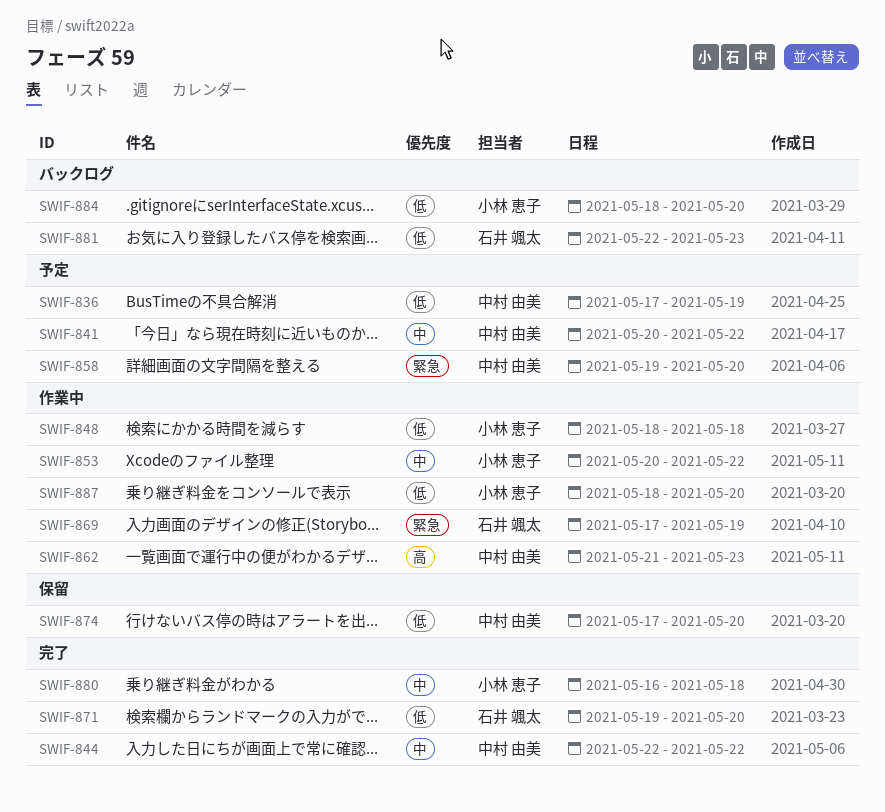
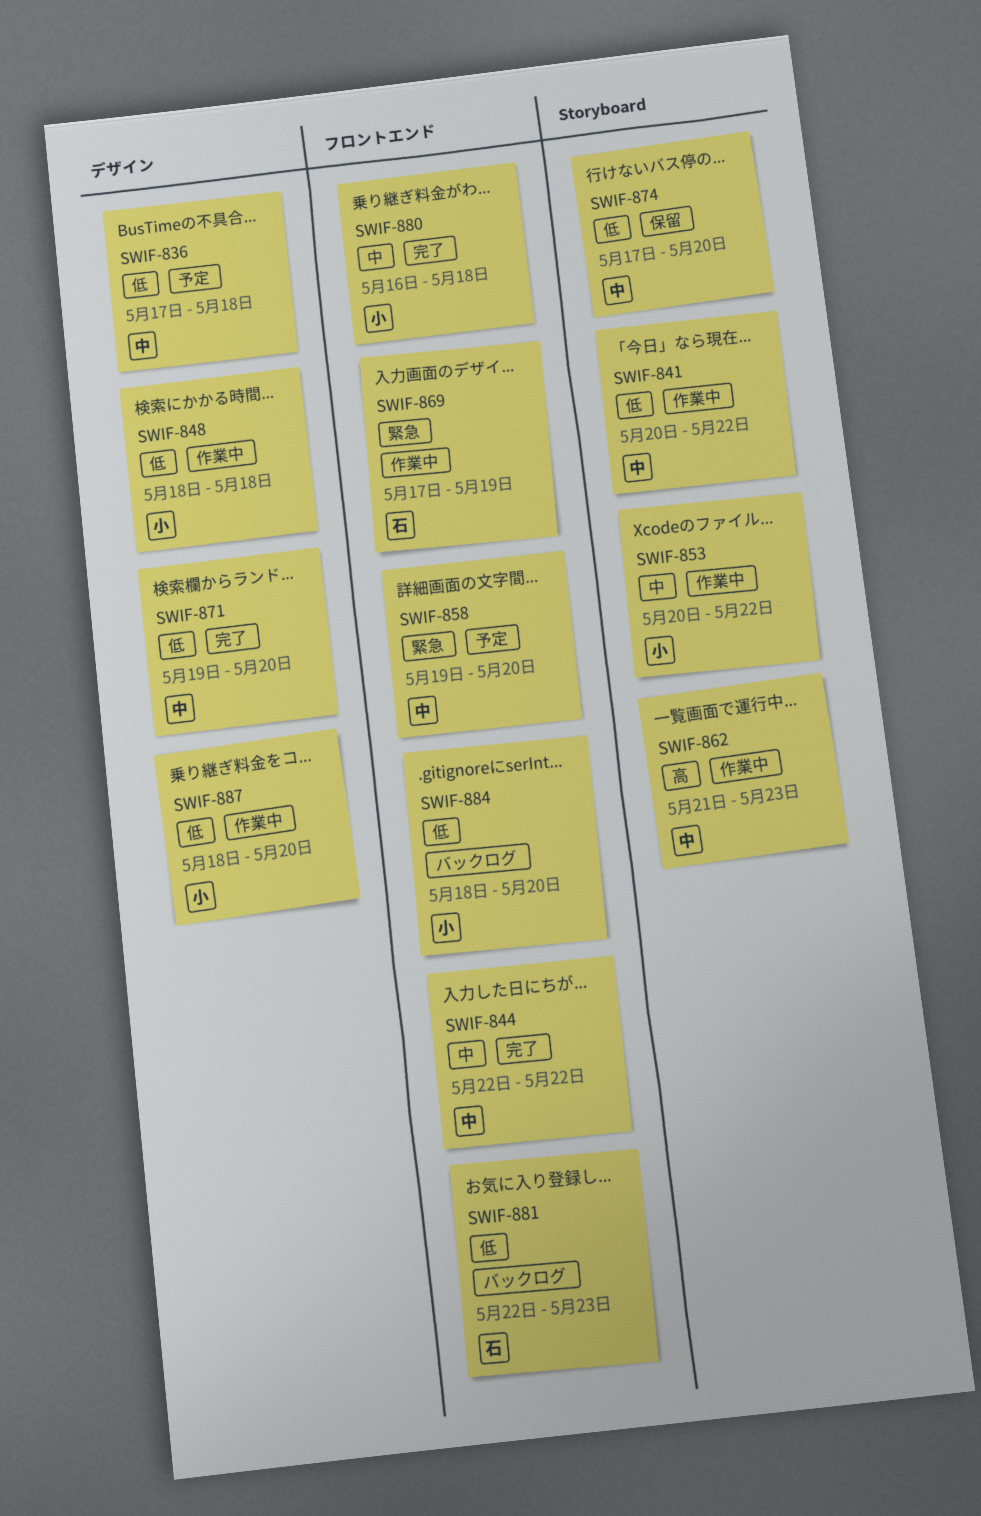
SWIF-836, due: May 19 -> May 18
SWIF-841, status: 予定 -> 作業中
SWIF-841, priority: 中 -> 低
SWIF-871, owner: 石井 颯太 -> 中村 由美

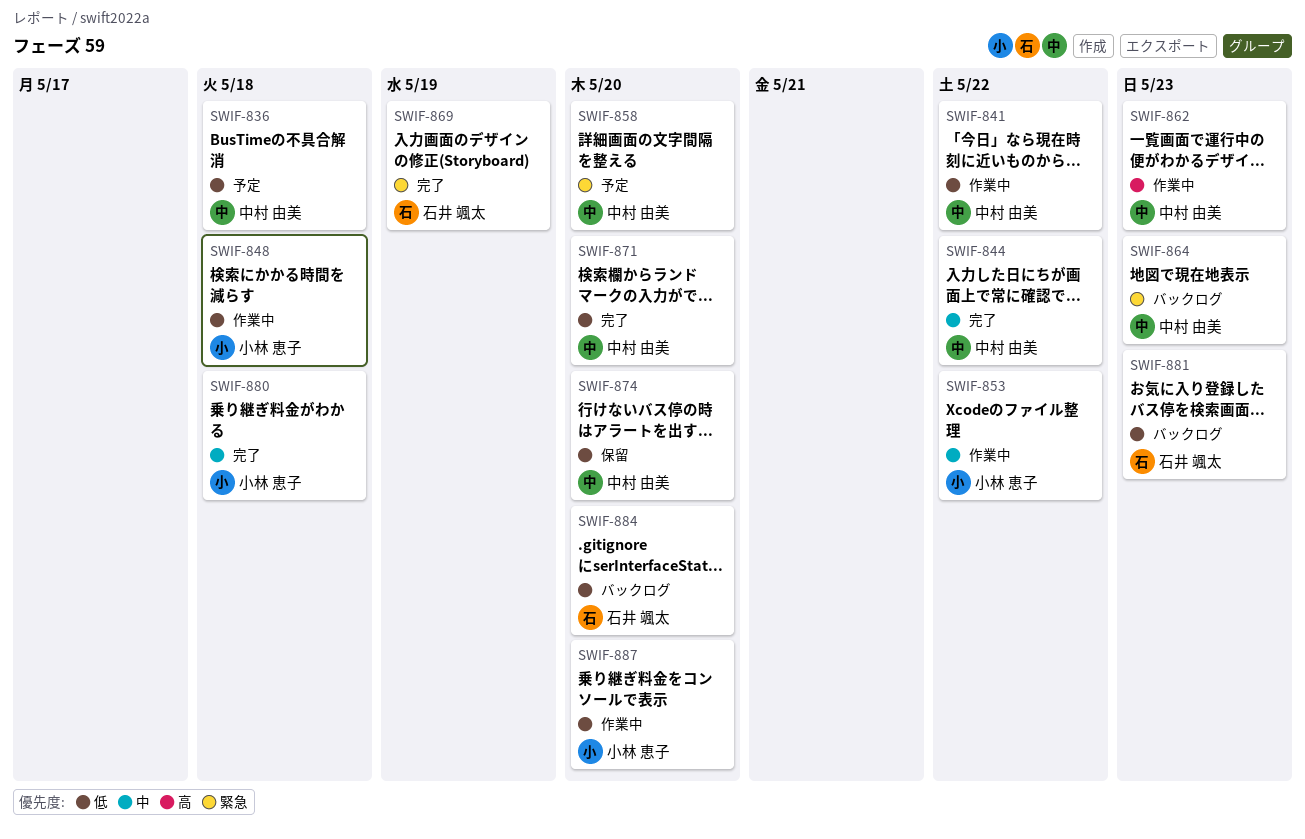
SWIF-864: none -> present
SWIF-869, status: 作業中 -> 完了
SWIF-884, owner: 小林 恵子 -> 石井 颯太

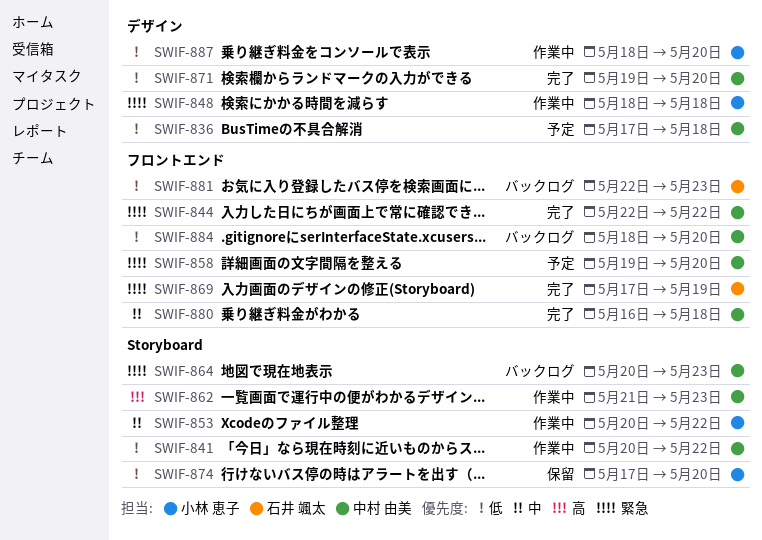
SWIF-844, priority: 中 -> 緊急
SWIF-848, priority: 低 -> 緊急
SWIF-874, owner: 中村 由美 -> 小林 恵子
SWIF-880, owner: 小林 恵子 -> 中村 由美
SWIF-884, owner: 石井 颯太 -> 中村 由美

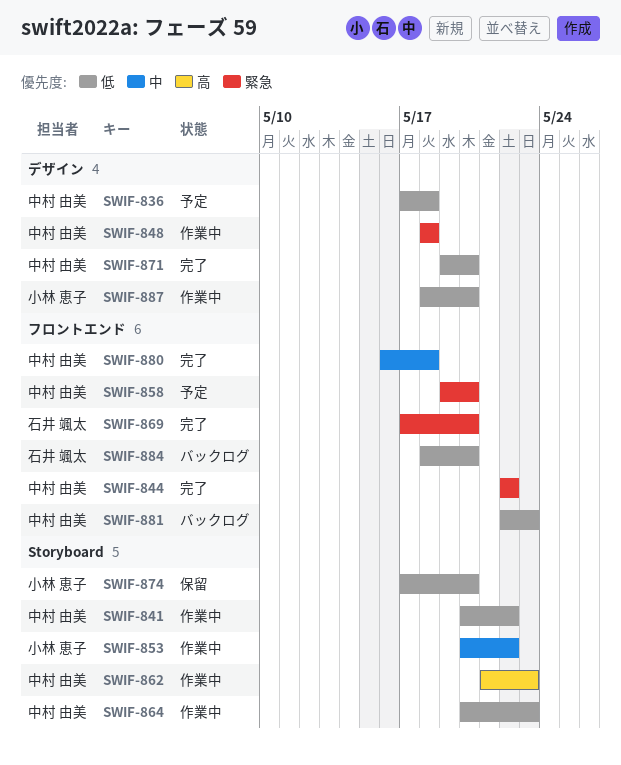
SWIF-848, owner: 小林 恵子 -> 中村 由美
SWIF-864, status: バックログ -> 作業中
SWIF-864, priority: 緊急 -> 低
SWIF-869, due: May 19 -> May 20
SWIF-881, owner: 石井 颯太 -> 中村 由美
SWIF-884, owner: 中村 由美 -> 石井 颯太

